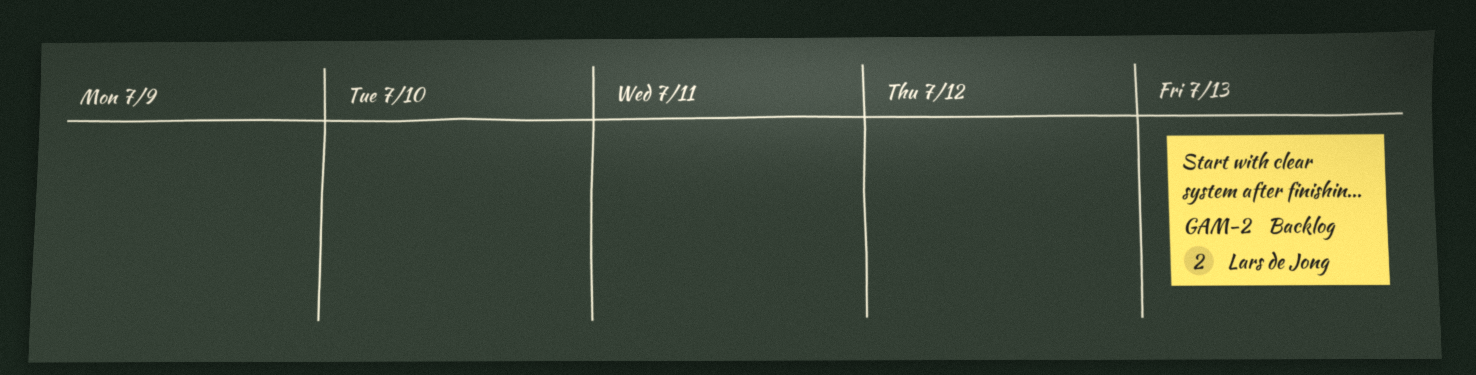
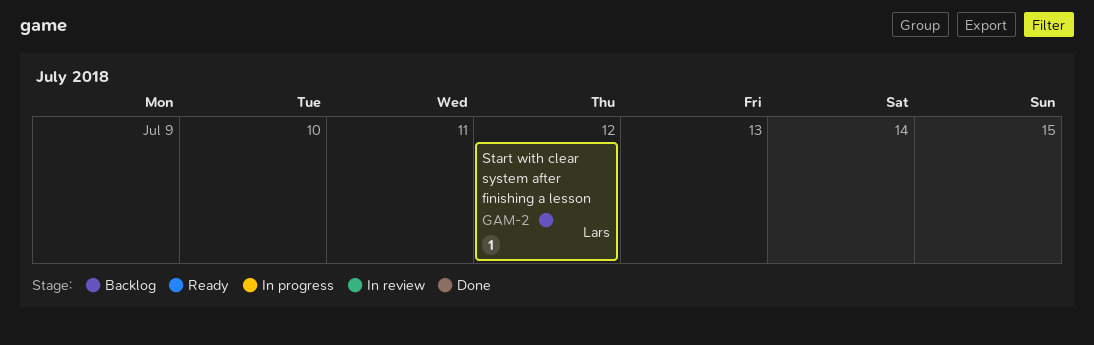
GAM-2, estimate: 2 -> 1
GAM-2, due: Jul 13 -> Jul 12

